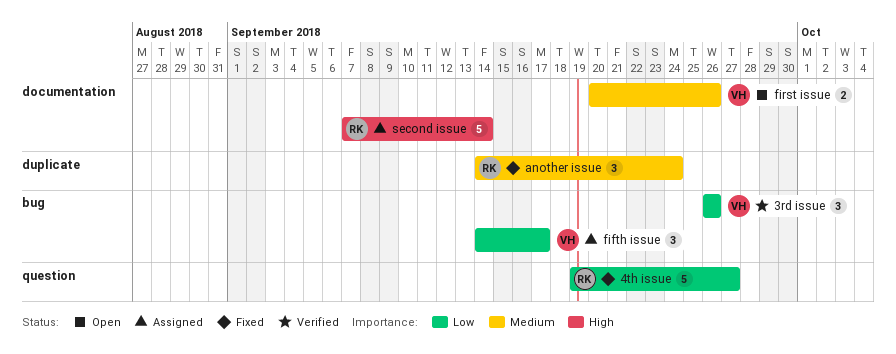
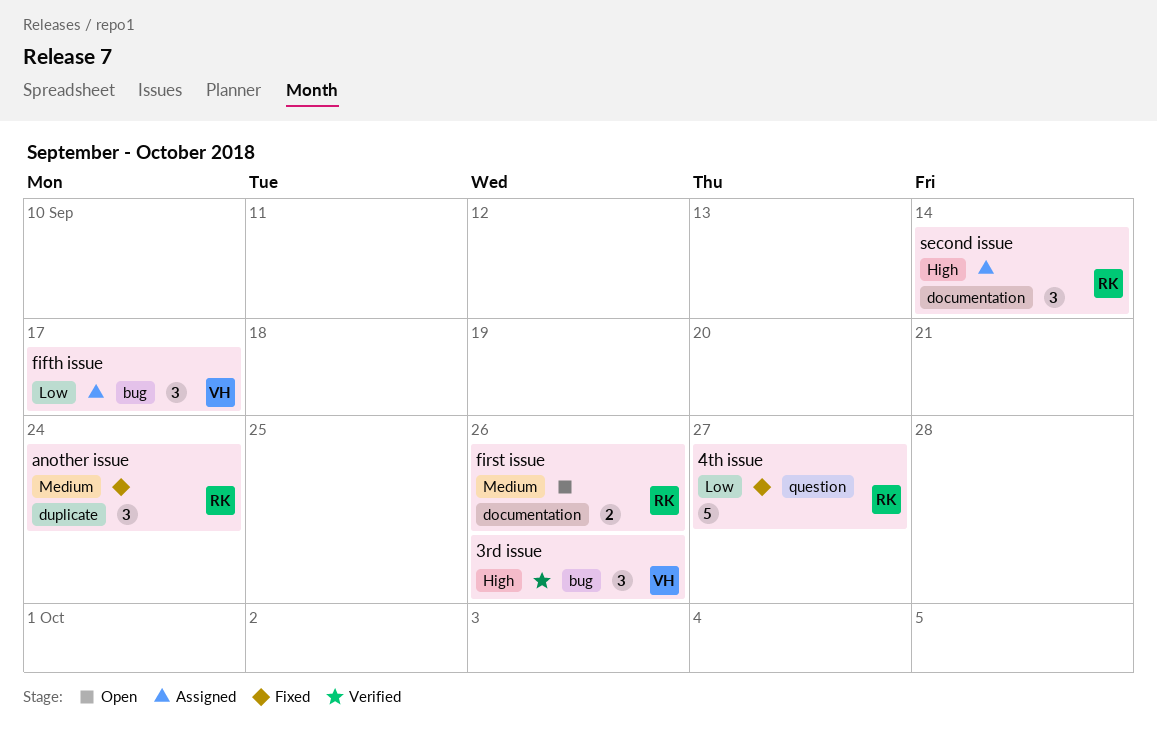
3rd issue, priority: Low -> High
first issue, owner: VH -> RK
second issue, estimate: 5 -> 3

